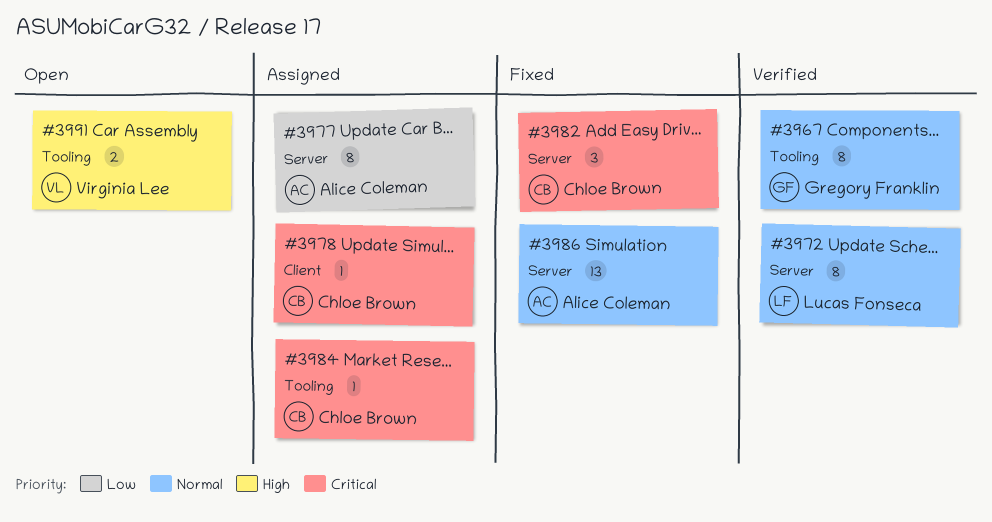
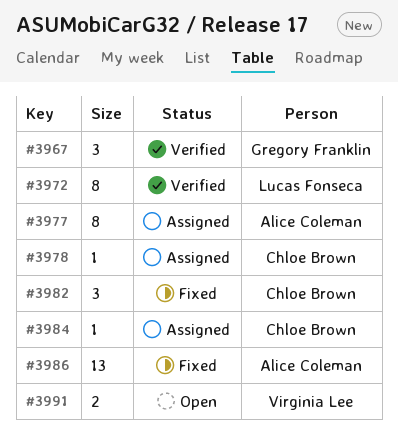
#3967, estimate: 8 -> 3

